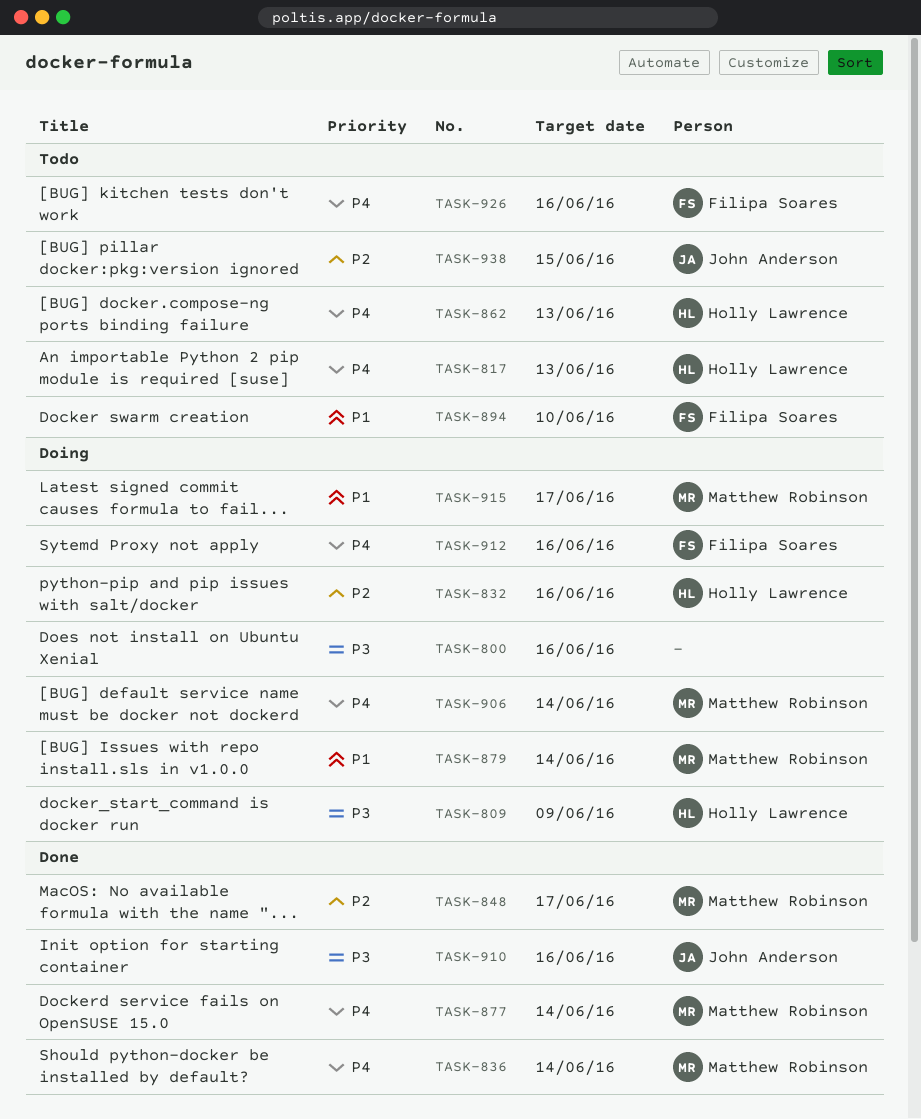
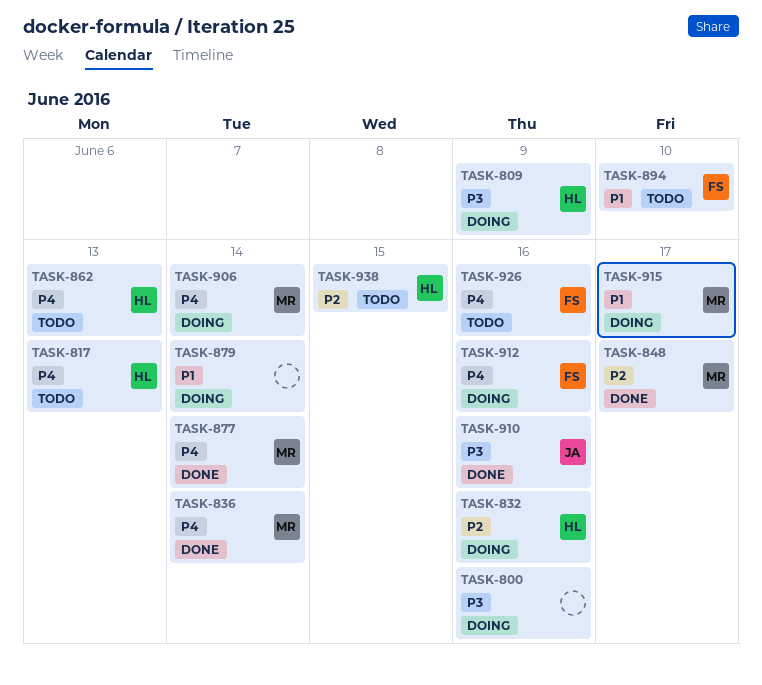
TASK-879, owner: Matthew Robinson -> none
TASK-938, owner: John Anderson -> Holly Lawrence

